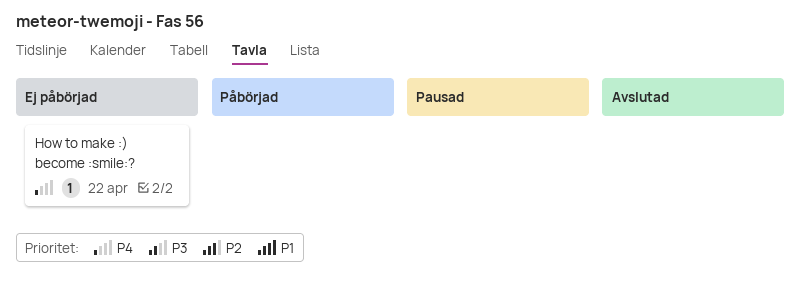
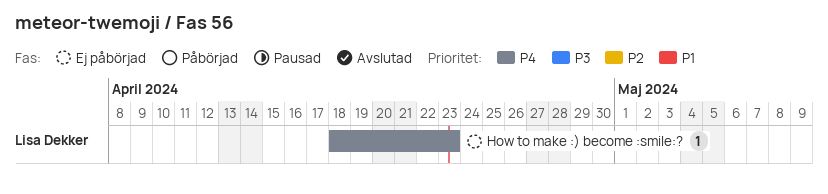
How to make :) become :smile:?, due: Apr 22 -> Apr 23

